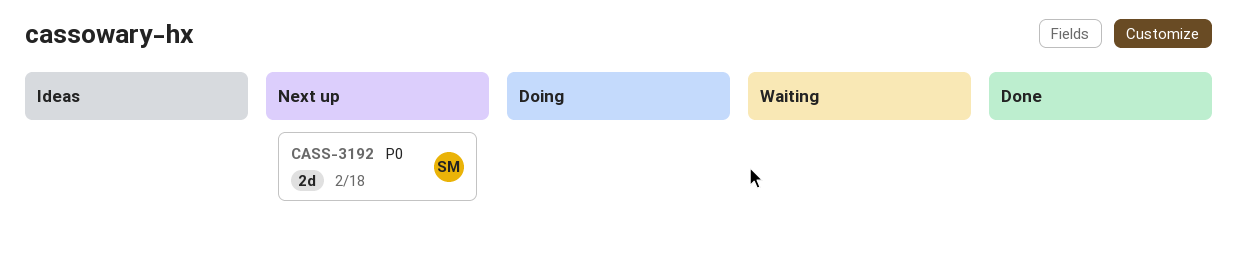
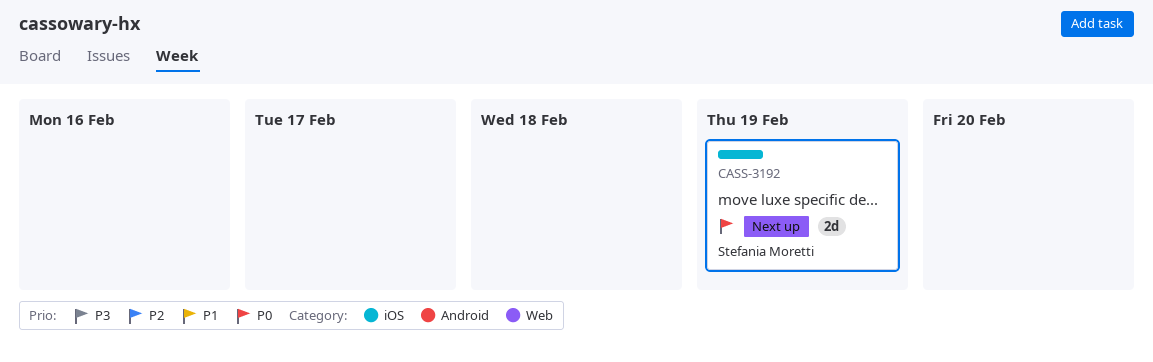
CASS-3192, due: Feb 18 -> Feb 19

